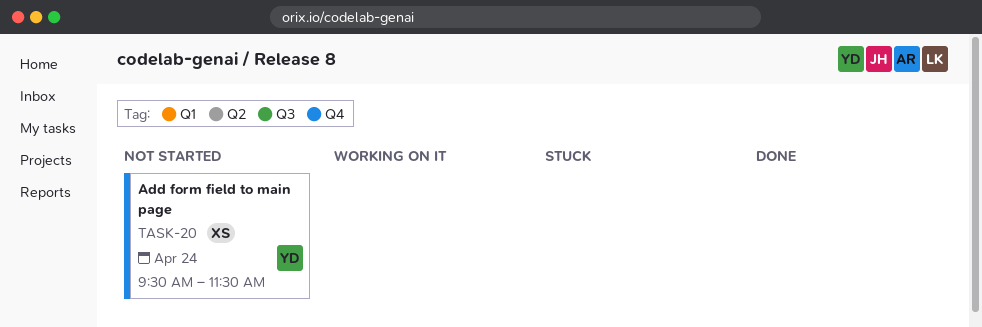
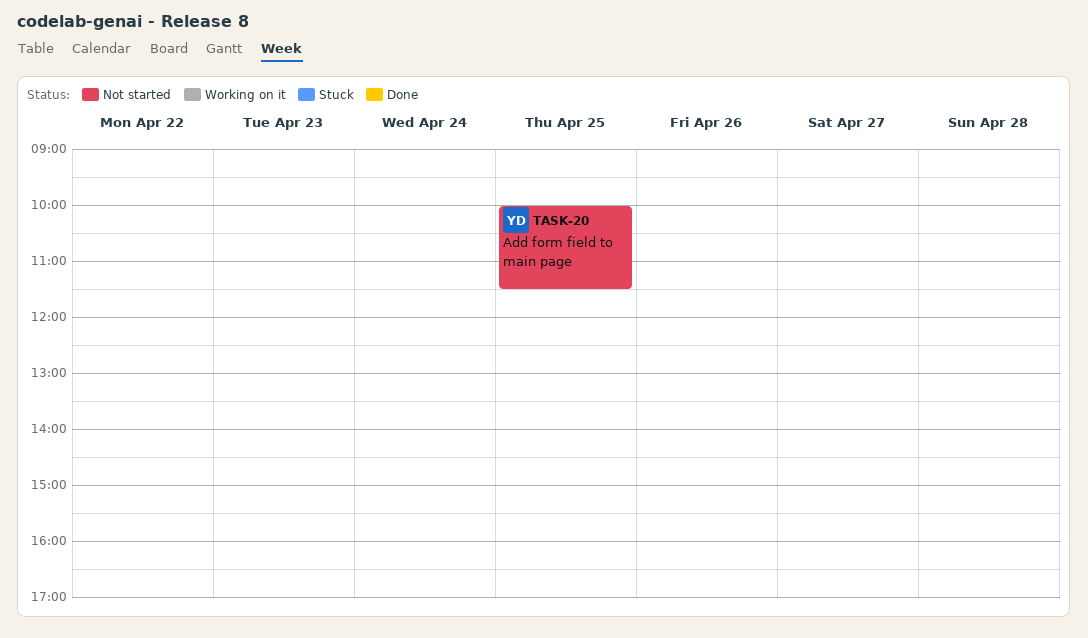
TASK-20, day: Apr 24 -> Apr 25
TASK-20, begins: 09:30 -> 10:00

